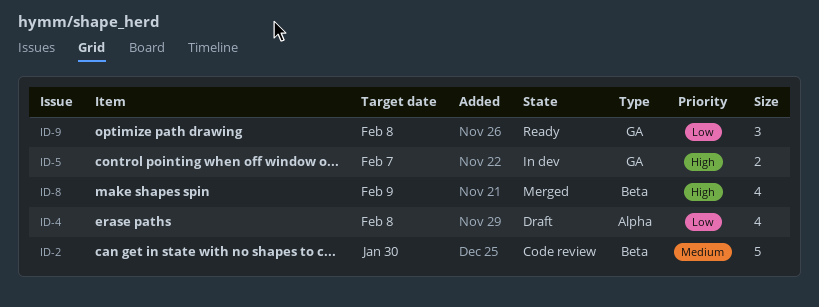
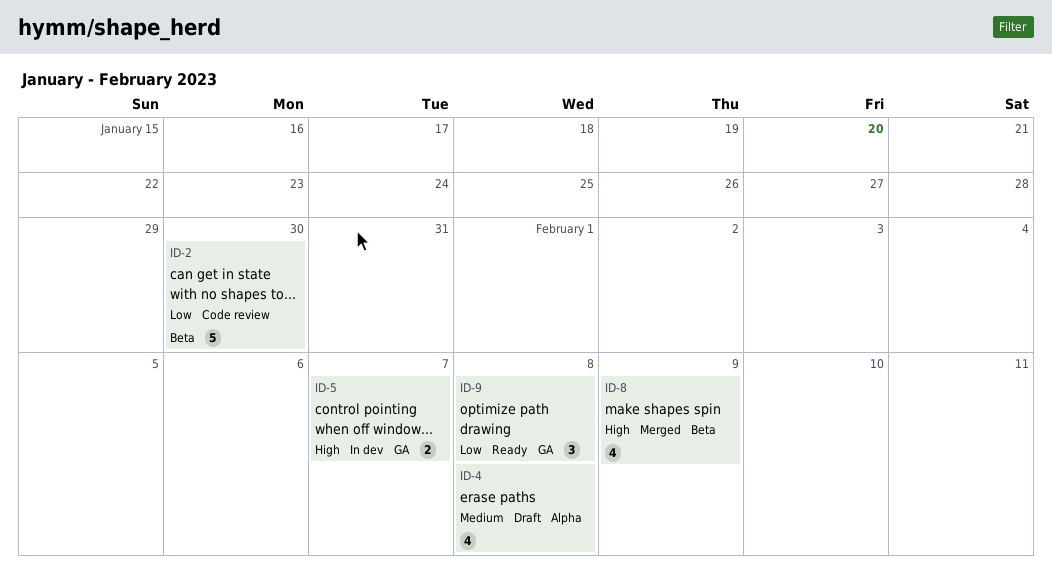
ID-2, priority: Medium -> Low
ID-4, priority: Low -> Medium

